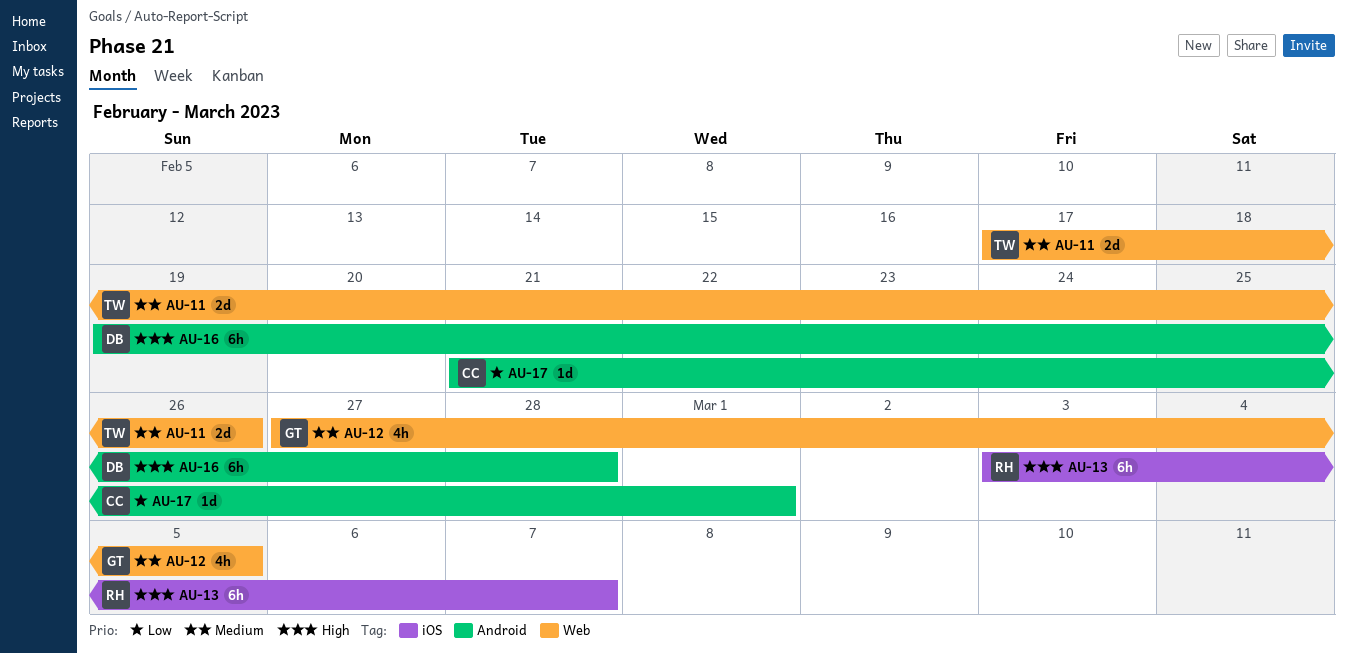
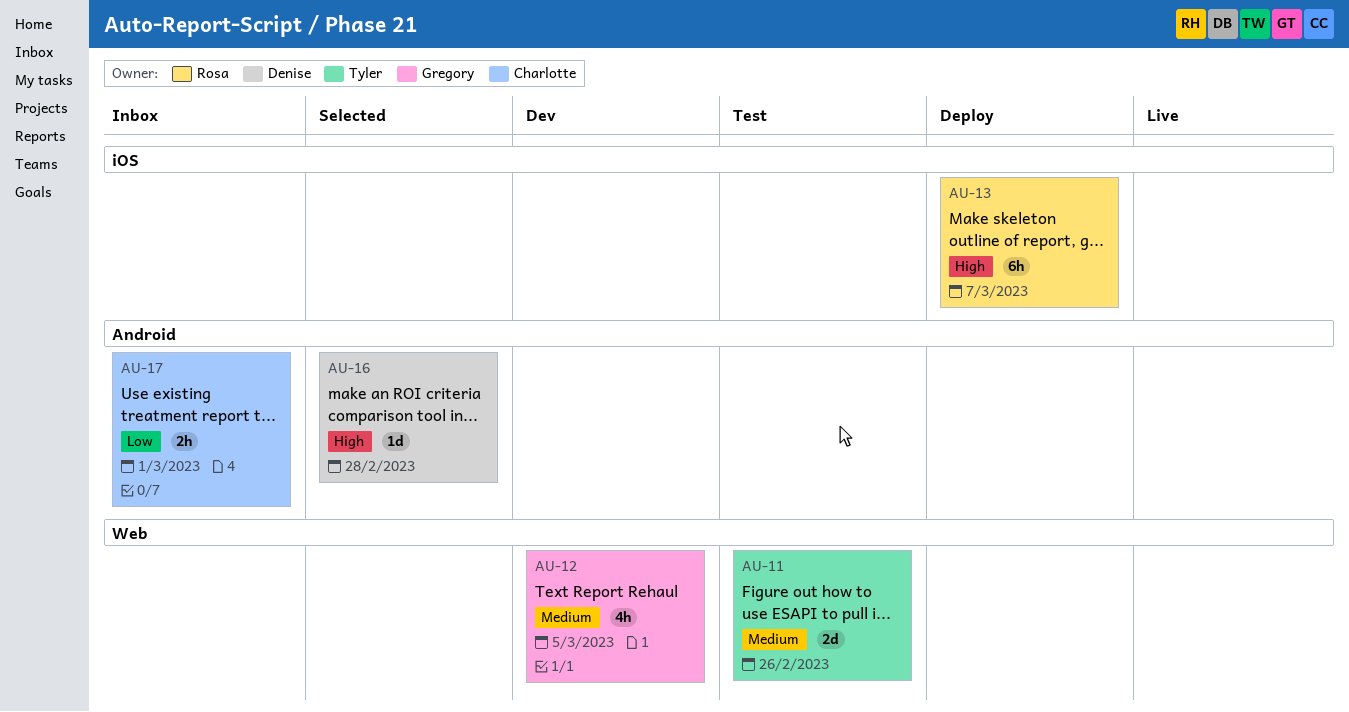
AU-16, estimate: 6h -> 1d
AU-17, estimate: 1d -> 2h

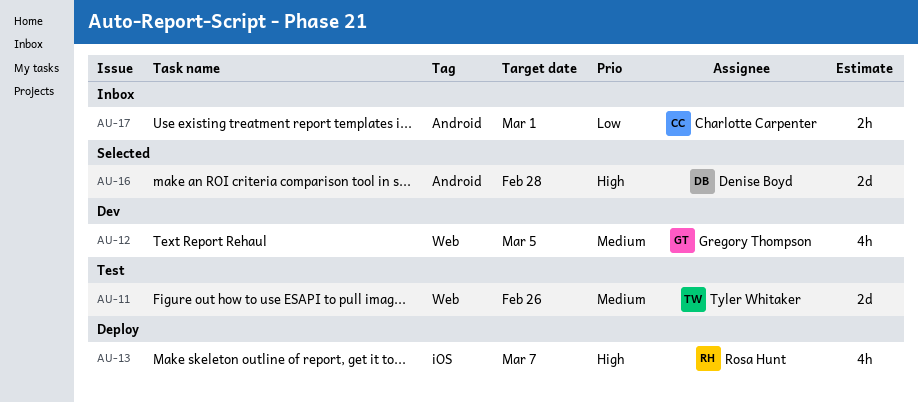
AU-13, estimate: 6h -> 4h
AU-16, estimate: 1d -> 2d

